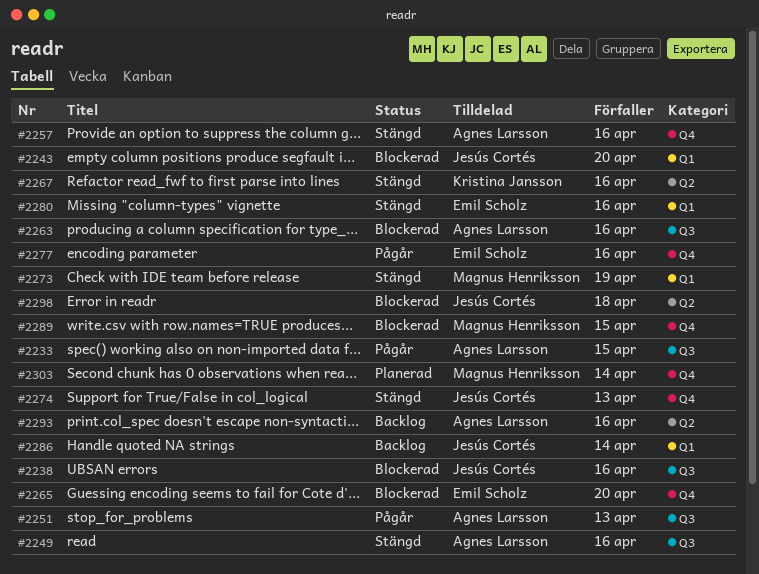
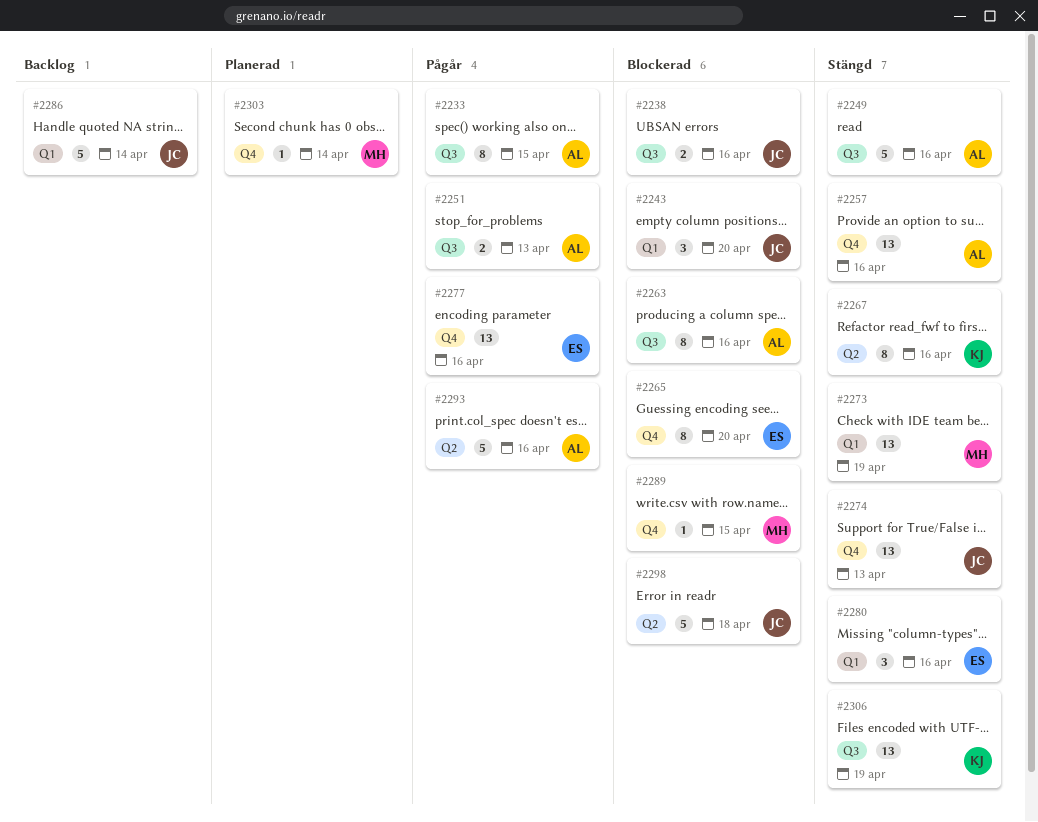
#2293, status: Backlog -> Pågår
#2306: none -> present

